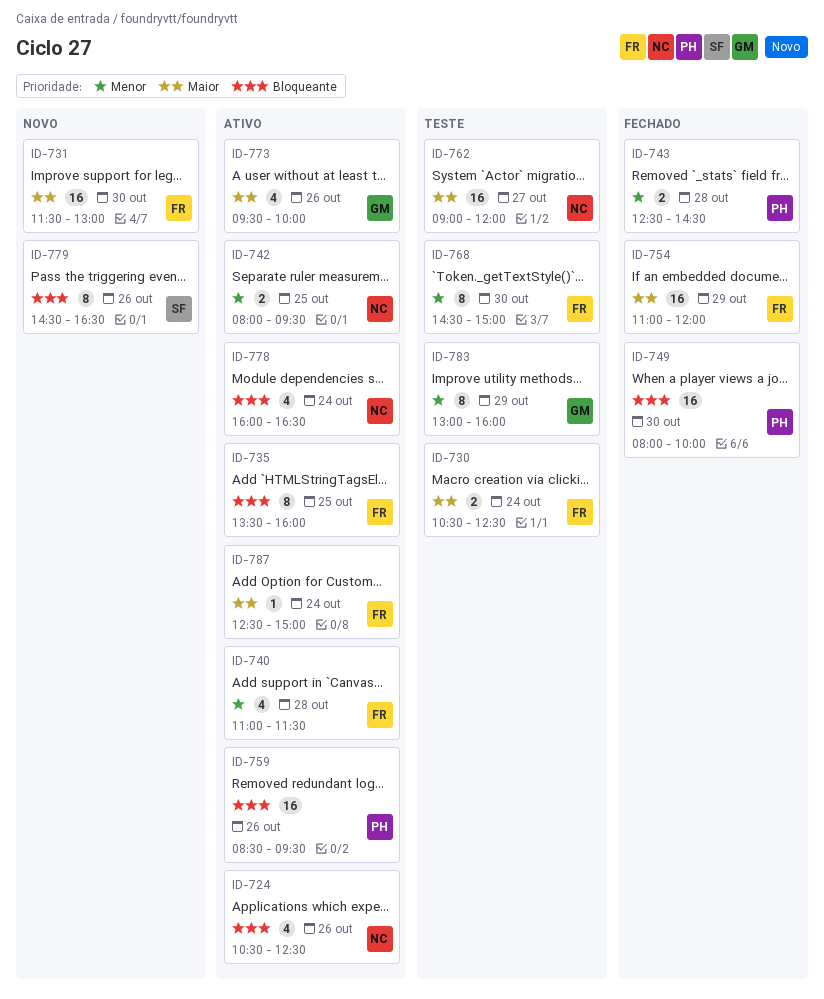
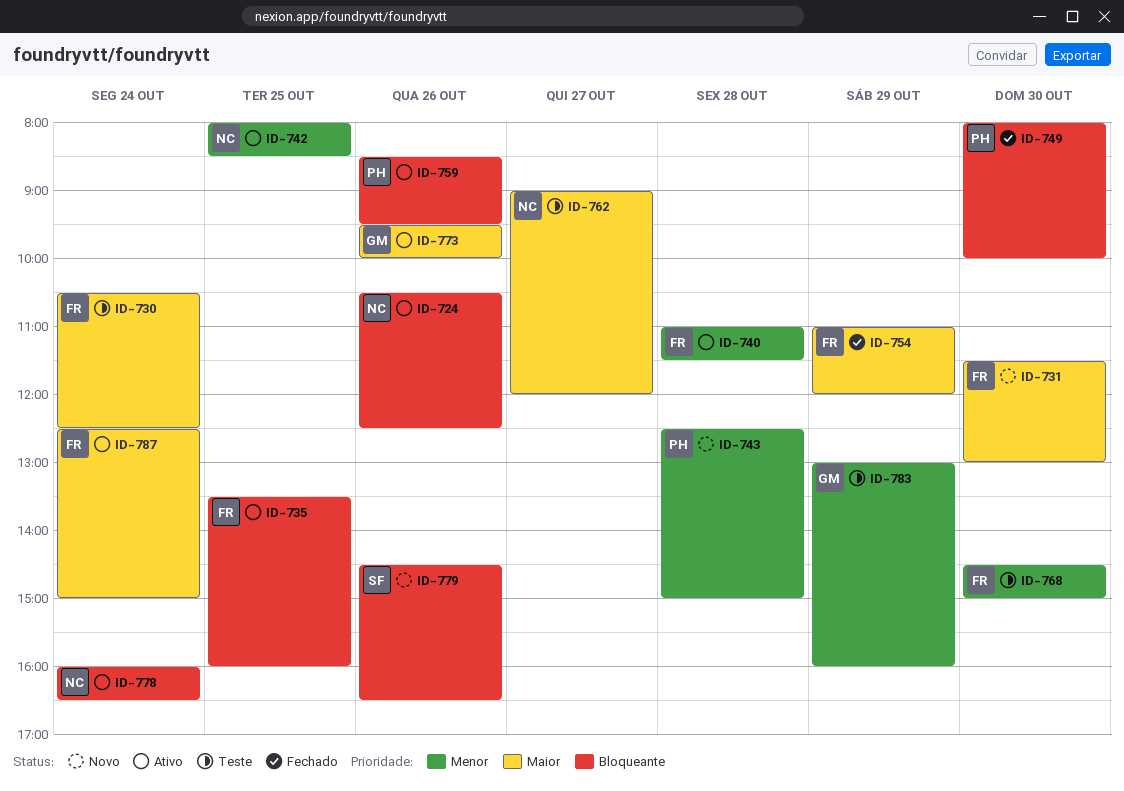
ID-742, ends: 09:30 -> 08:30
ID-743, status: Fechado -> Novo
ID-743, ends: 14:30 -> 15:00

